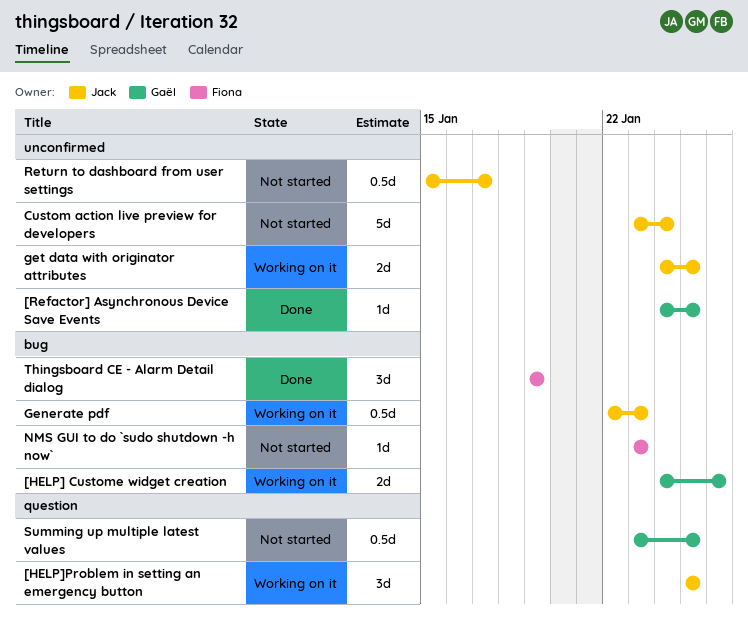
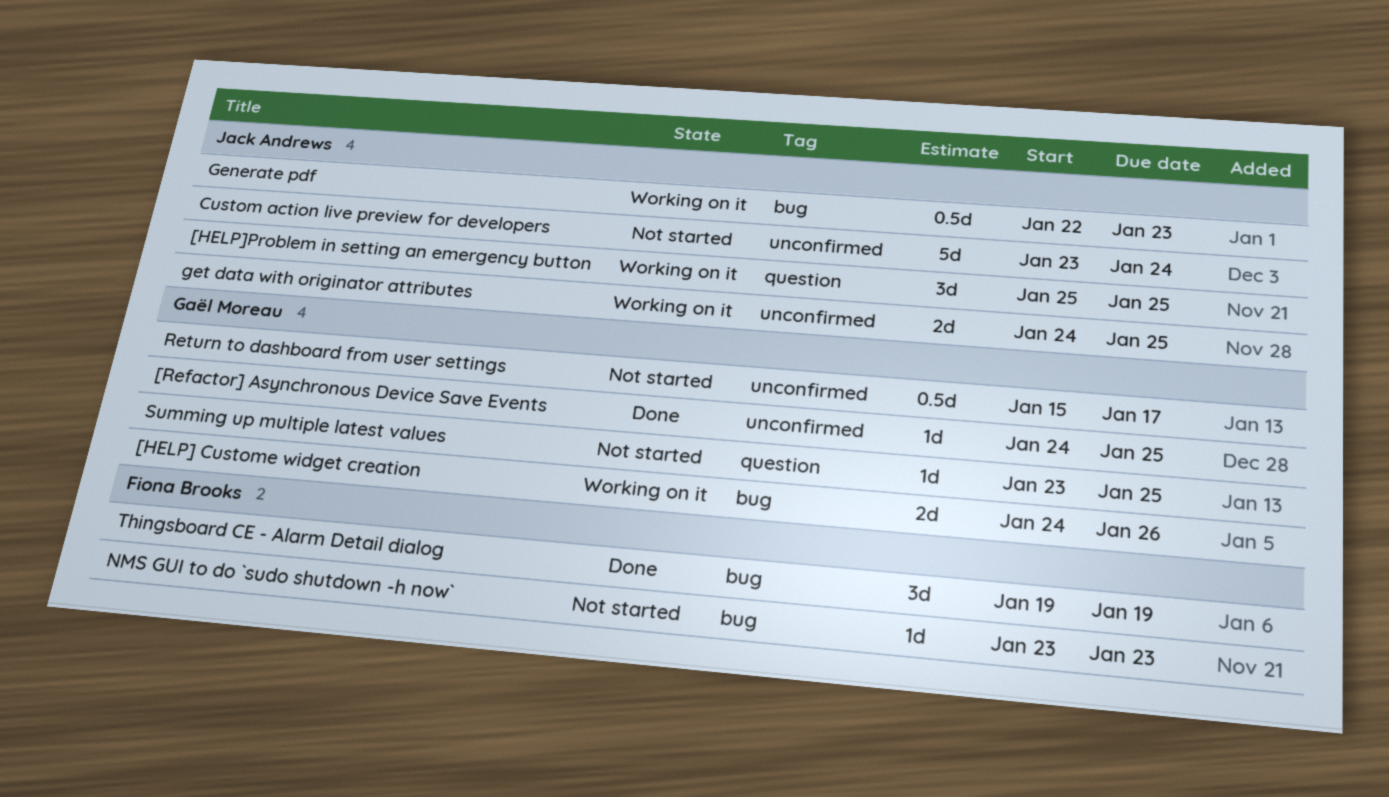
Return to dashboard from user settings, owner: Jack Andrews -> Gaël Moreau
Summing up multiple latest values, estimate: 0.5d -> 1d

